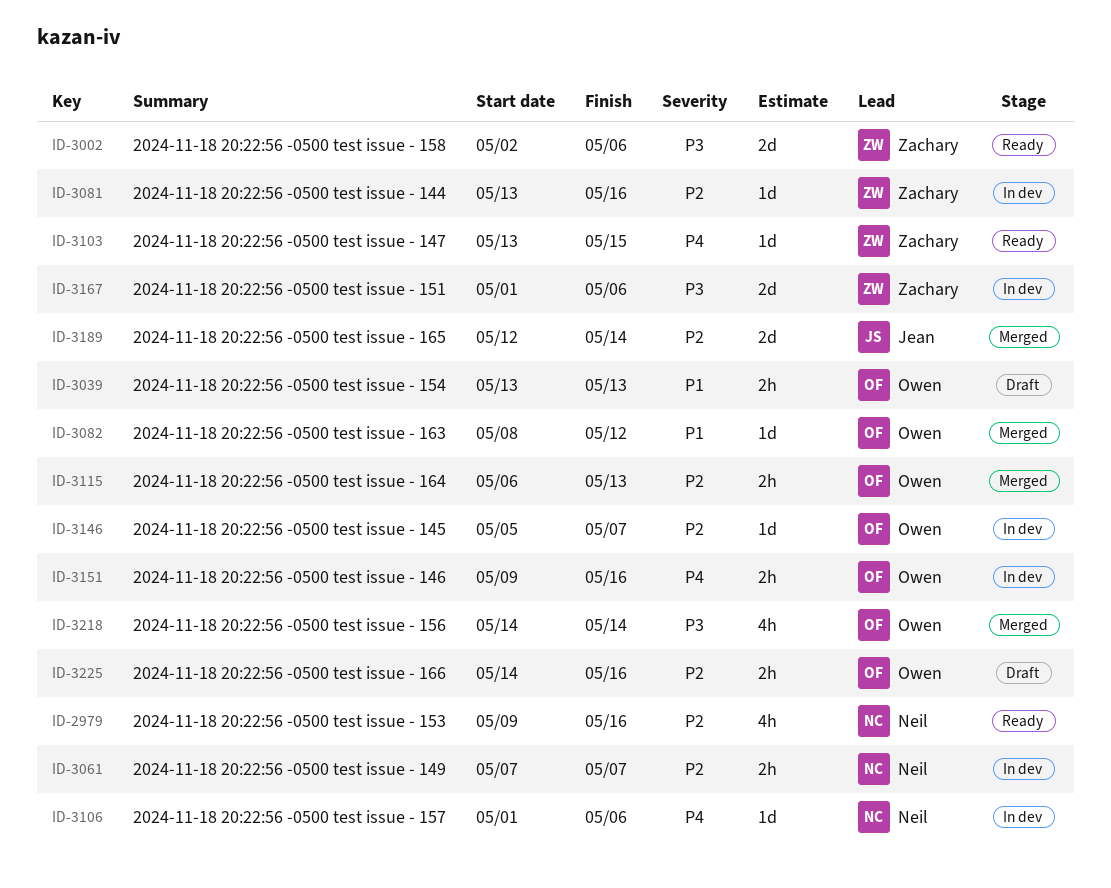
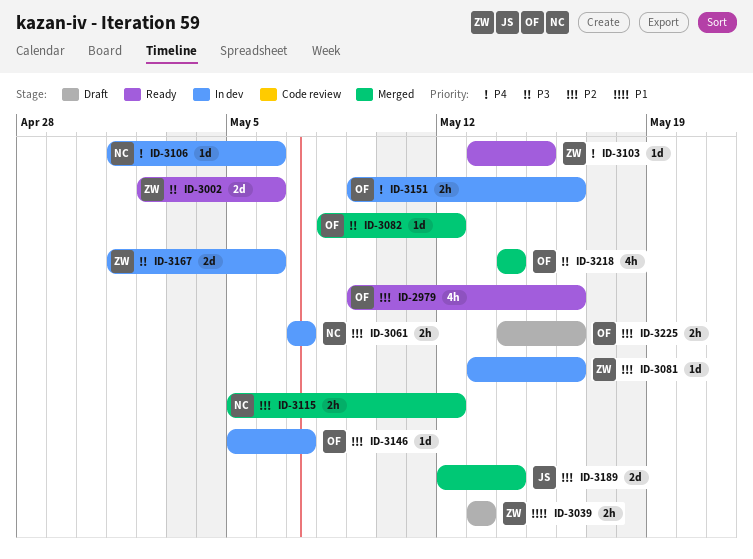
ID-2979, owner: Neil -> Owen
ID-3039, owner: Owen -> Zachary
ID-3082, priority: P1 -> P3
ID-3115, owner: Owen -> Neil
ID-3115, start: May 6 -> May 5
ID-3115, due: May 13 -> May 12

